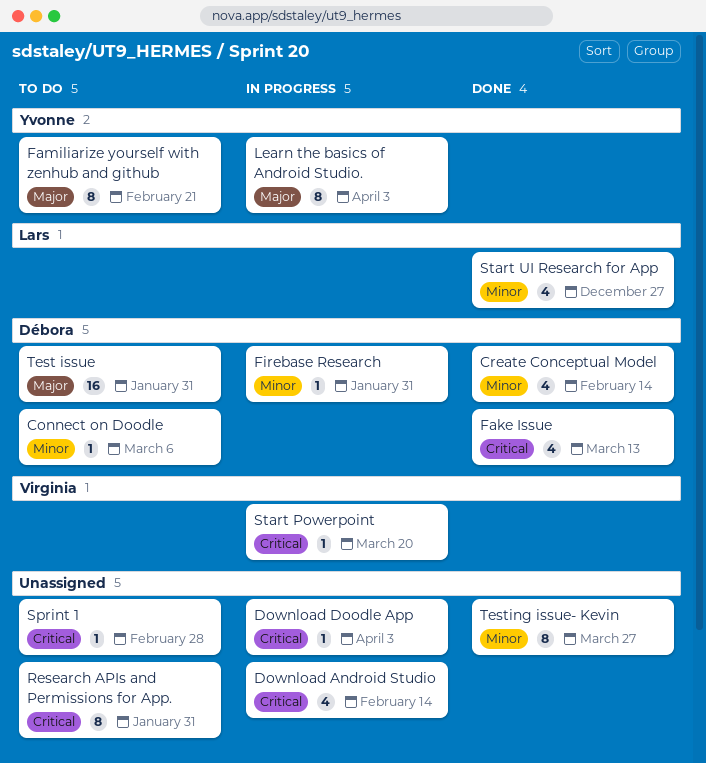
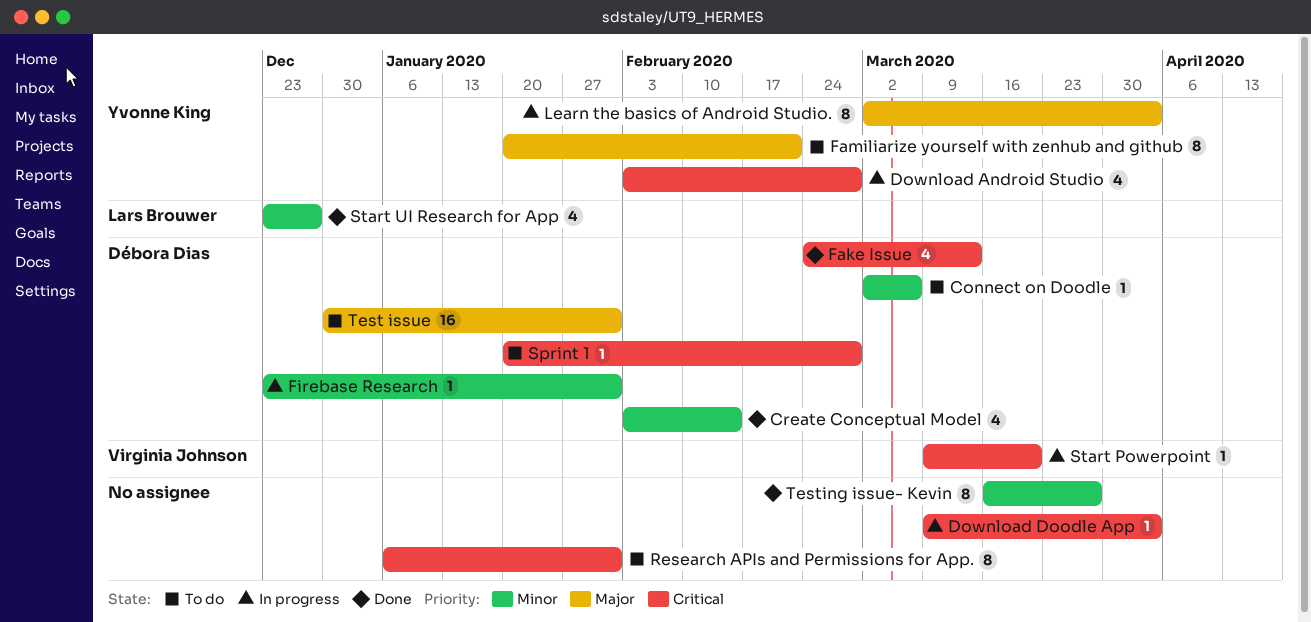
Download Android Studio, owner: none -> Yvonne King
Download Android Studio, due: Feb 14 -> Feb 28
Sprint 1, owner: none -> Débora Dias

